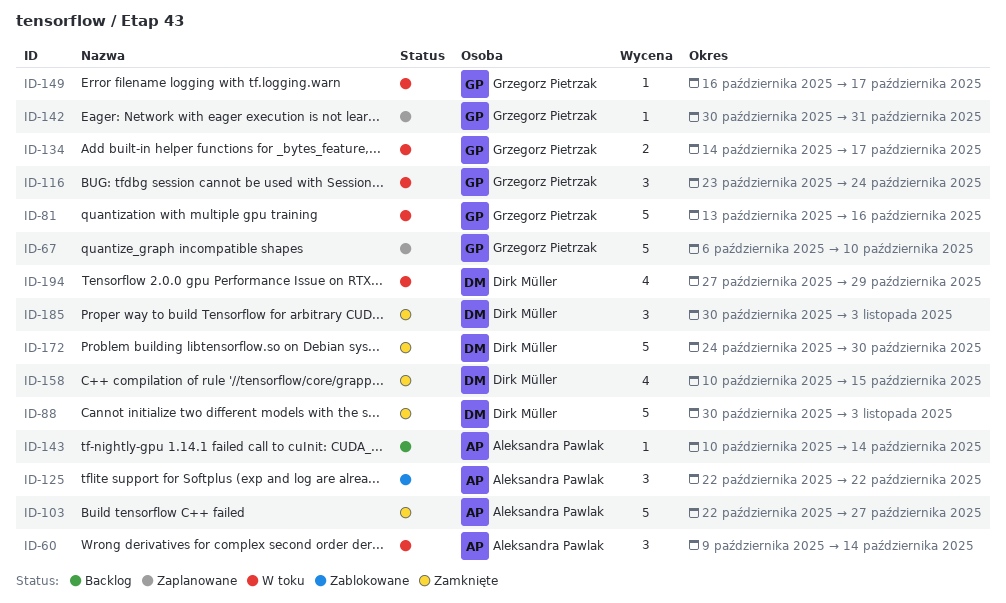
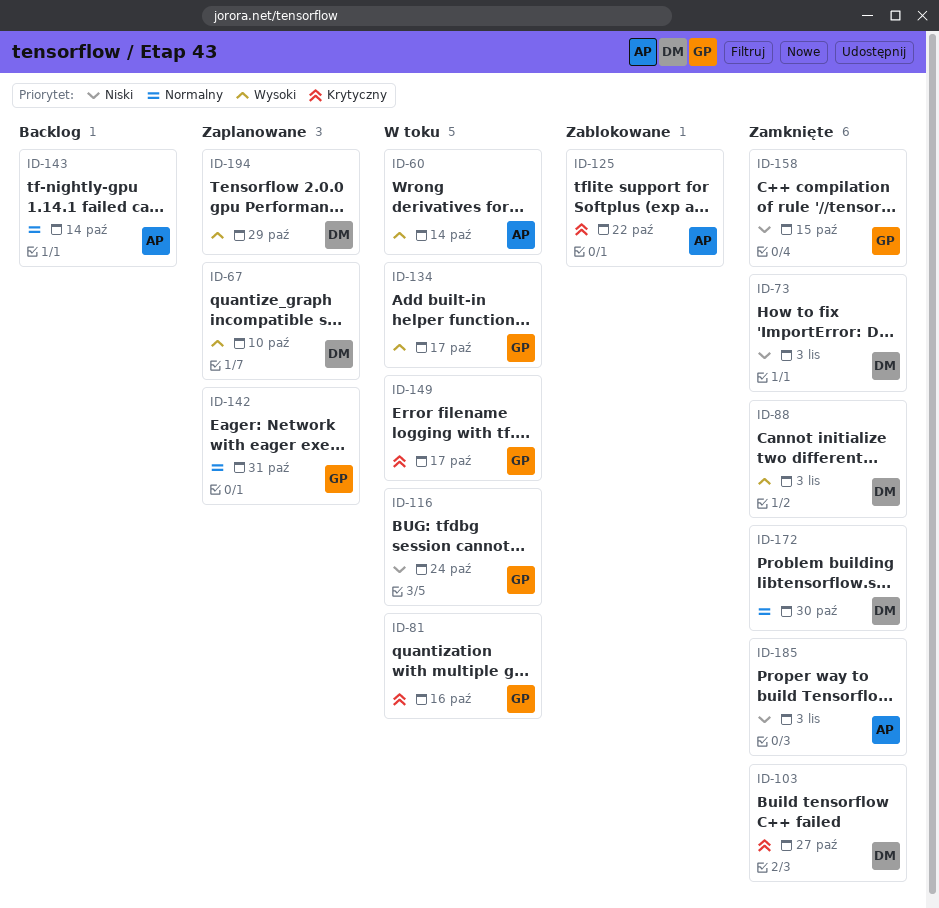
ID-67, owner: Grzegorz Pietrzak -> Dirk Müller
ID-73: none -> present
ID-103, owner: Aleksandra Pawlak -> Dirk Müller
ID-158, owner: Dirk Müller -> Grzegorz Pietrzak
ID-185, owner: Dirk Müller -> Aleksandra Pawlak
ID-194, status: W toku -> Zaplanowane

